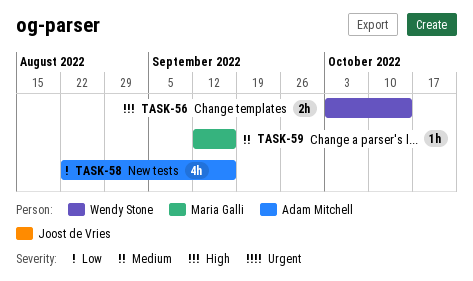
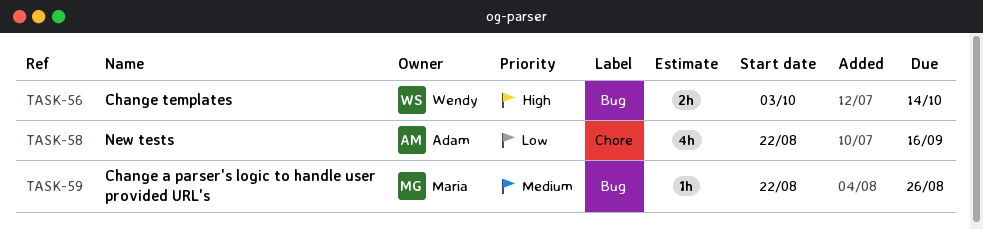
TASK-59, start: Sep 12 -> Aug 22
TASK-59, due: Sep 16 -> Aug 26

